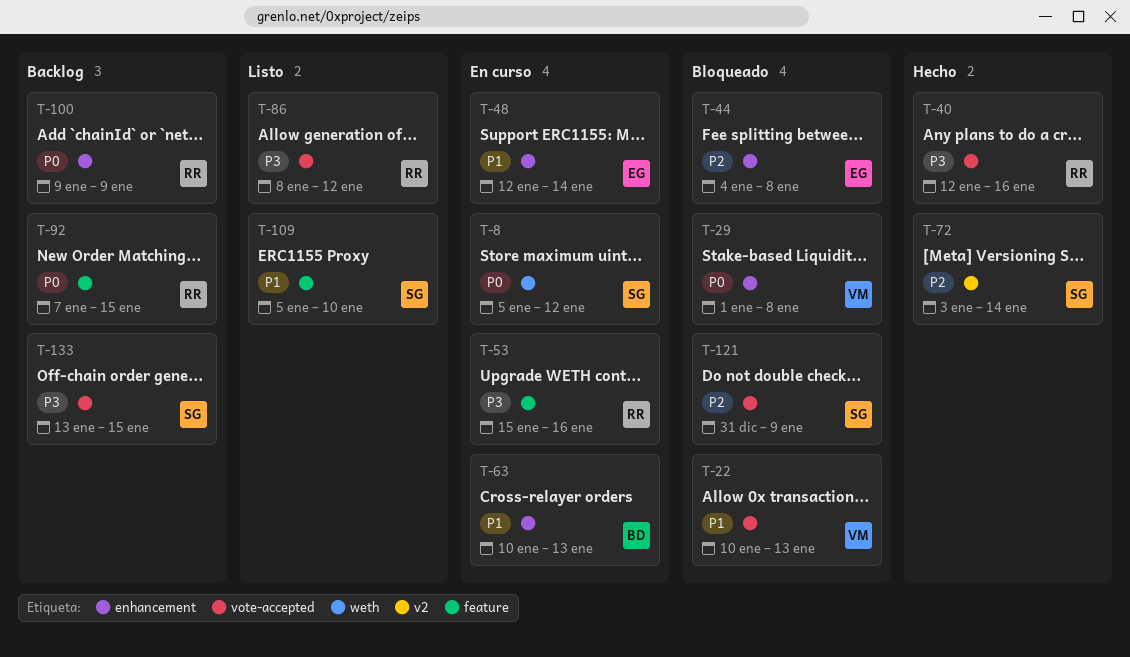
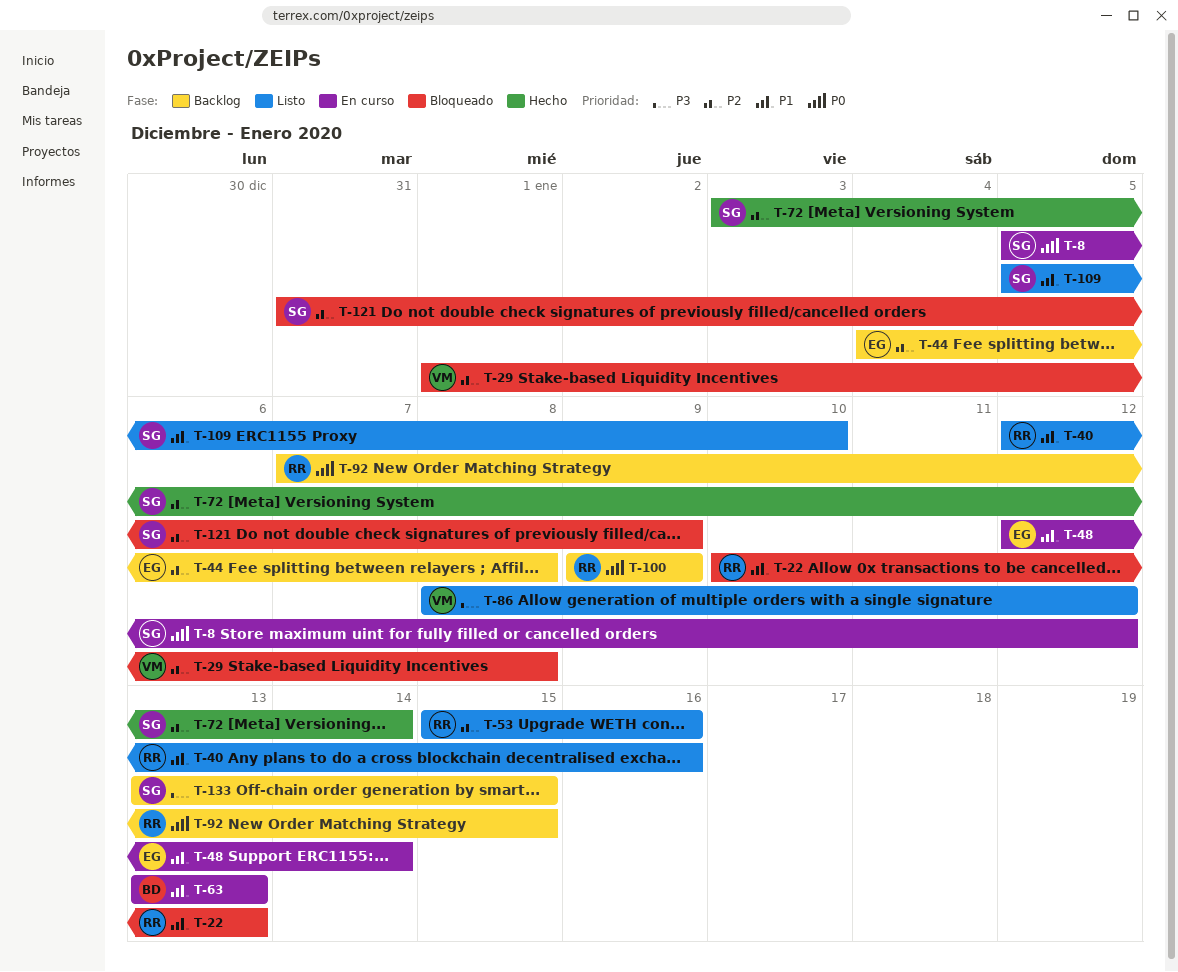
T-22, owner: VM -> RR
T-29, priority: P0 -> P2
T-40, status: Hecho -> Listo
T-40, priority: P3 -> P1
T-44, status: Bloqueado -> Backlog
T-53, status: En curso -> Listo
T-53, priority: P3 -> P2
T-63, start: Jan 10 -> Jan 13
T-86, owner: RR -> VM

